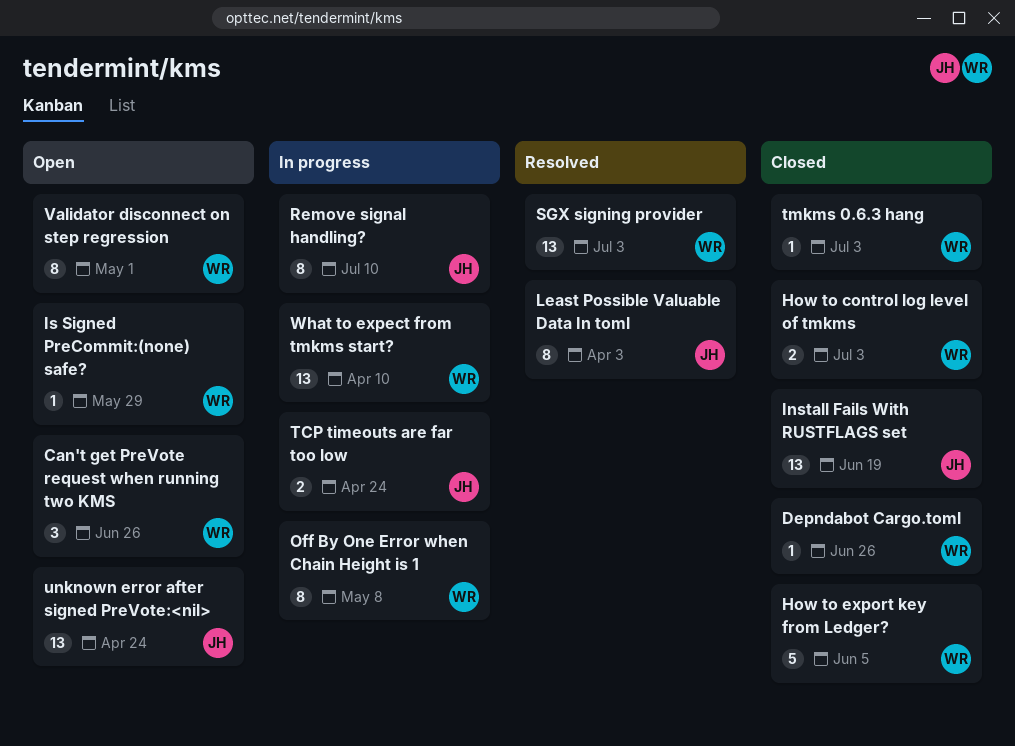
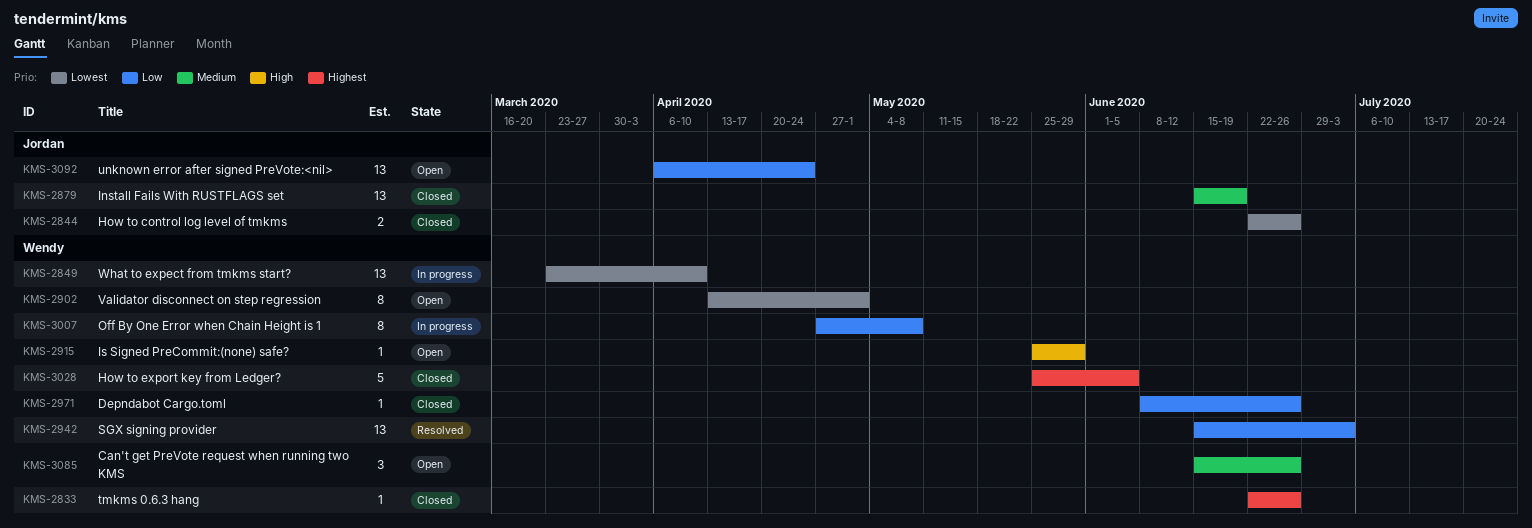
How to control log level of tmkms, owner: Wendy -> Jordan
How to control log level of tmkms, due: Jul 3 -> Jun 26
Least Possible Valuable Data In toml: present -> none
Remove signal handling?: present -> none
TCP timeouts are far too low: present -> none
tmkms 0.6.3 hang, due: Jul 3 -> Jun 26

